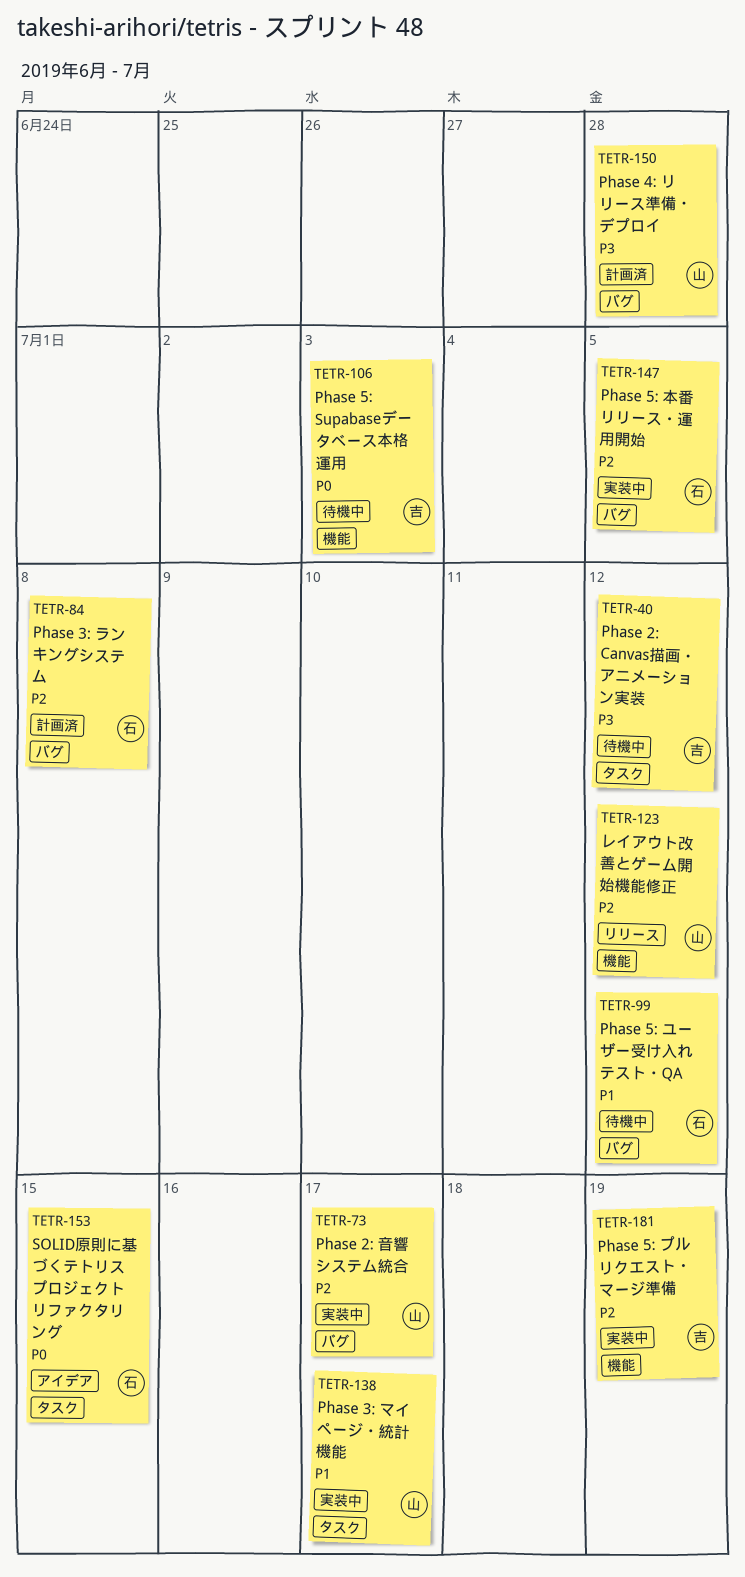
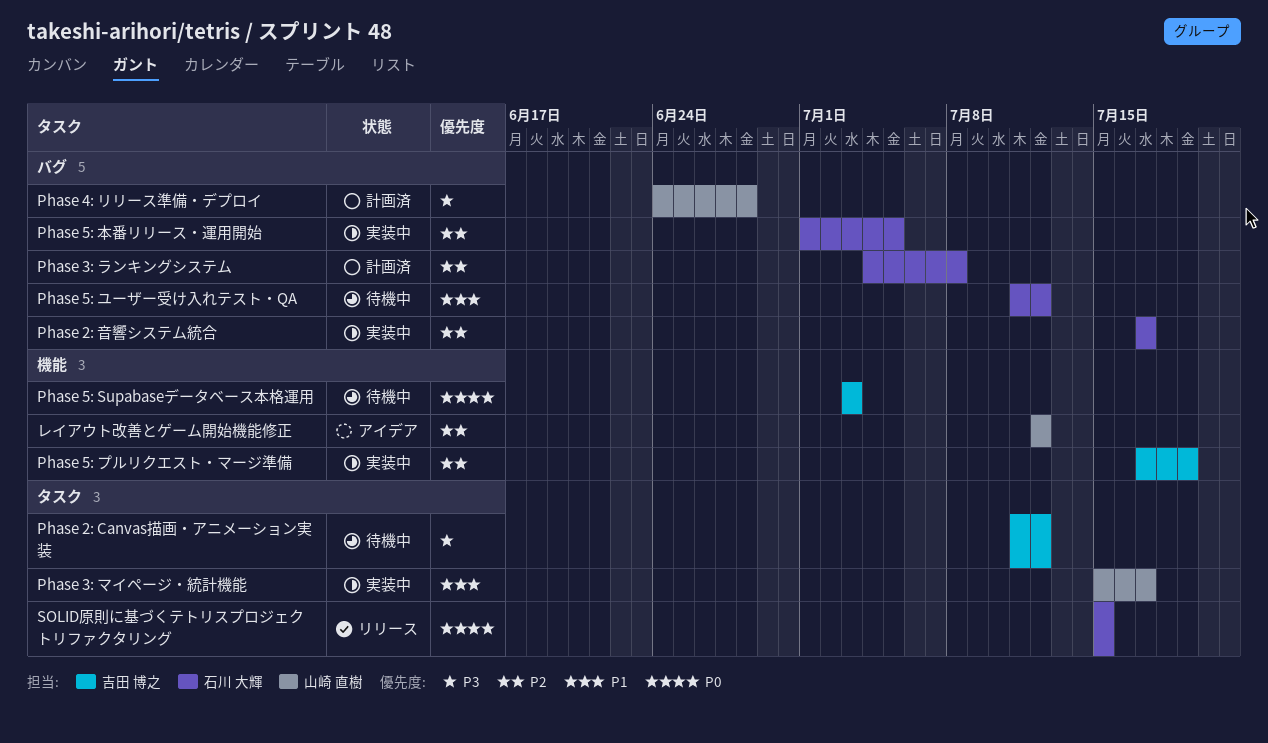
Phase 2: 音響システム統合, owner: 山崎 直樹 -> 石川 大輝
SOLID原則に基づくテトリスプロジェクトリファクタリング, status: アイデア -> リリース
レイアウト改善とゲーム開始機能修正, status: リリース -> アイデア

